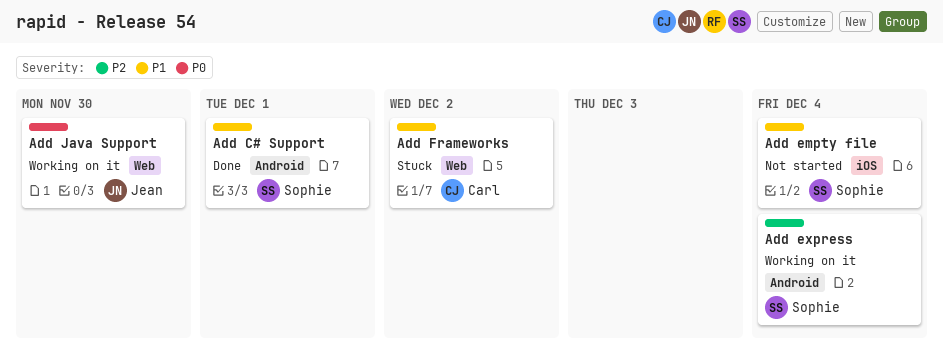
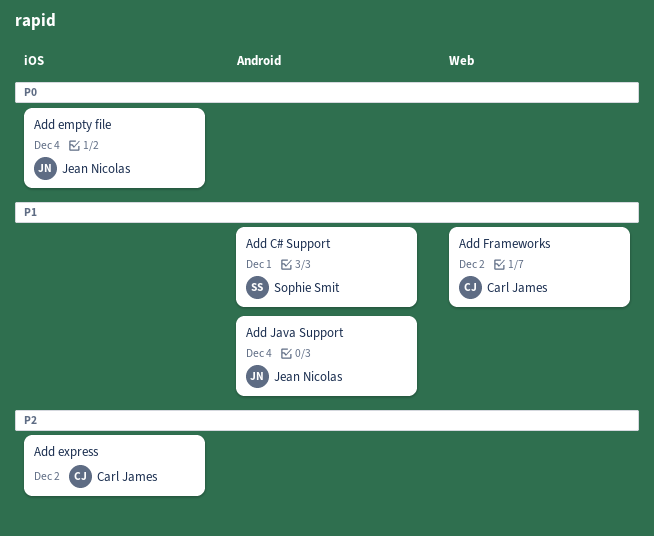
Add empty file, owner: Sophie Smit -> Jean Nicolas
Add empty file, priority: P1 -> P0
Add express, owner: Sophie Smit -> Carl James
Add express, label: Android -> iOS
Add express, due: Dec 4 -> Dec 2
Add Java Support, priority: P0 -> P1
Add Java Support, label: Web -> Android
Add Java Support, due: Nov 30 -> Dec 4

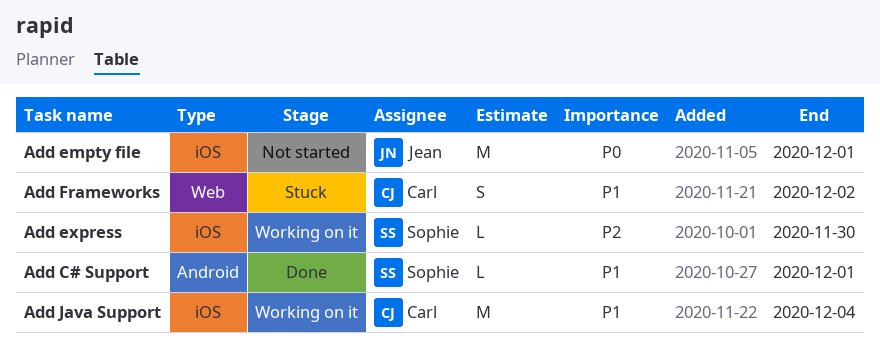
Add empty file, due: Dec 4 -> Dec 1
Add express, owner: Carl James -> Sophie Smit
Add express, due: Dec 2 -> Nov 30
Add Java Support, owner: Jean Nicolas -> Carl James
Add Java Support, label: Android -> iOS

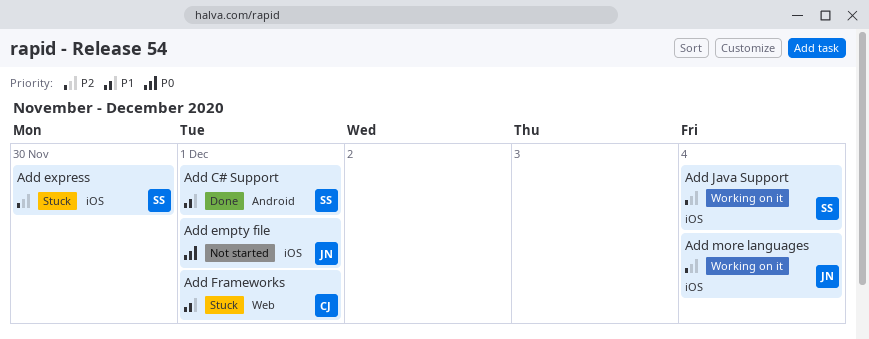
Add express, status: Working on it -> Stuck
Add Frameworks, due: Dec 2 -> Dec 1
Add Java Support, owner: Carl -> Sophie
Add Java Support, priority: P1 -> P2
Add more languages: none -> present

